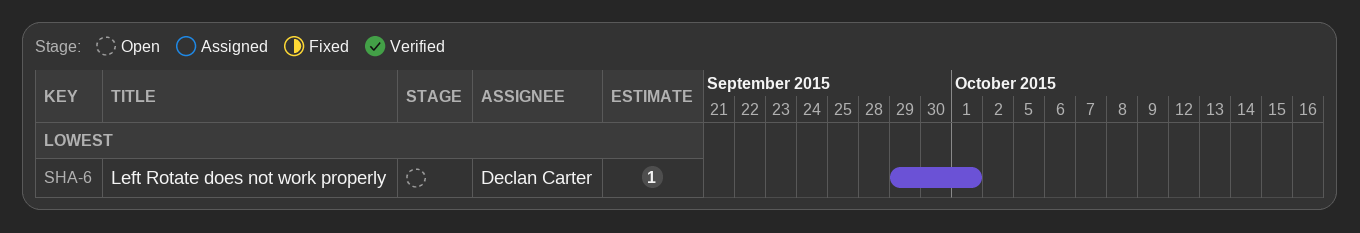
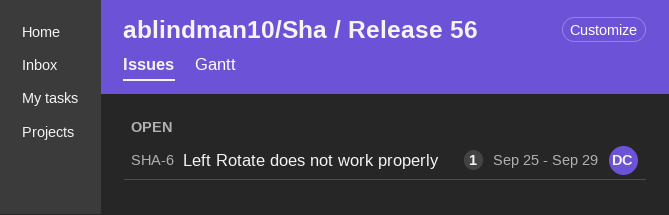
SHA-6, start: Sep 29 -> Sep 25
SHA-6, due: Oct 1 -> Sep 29

